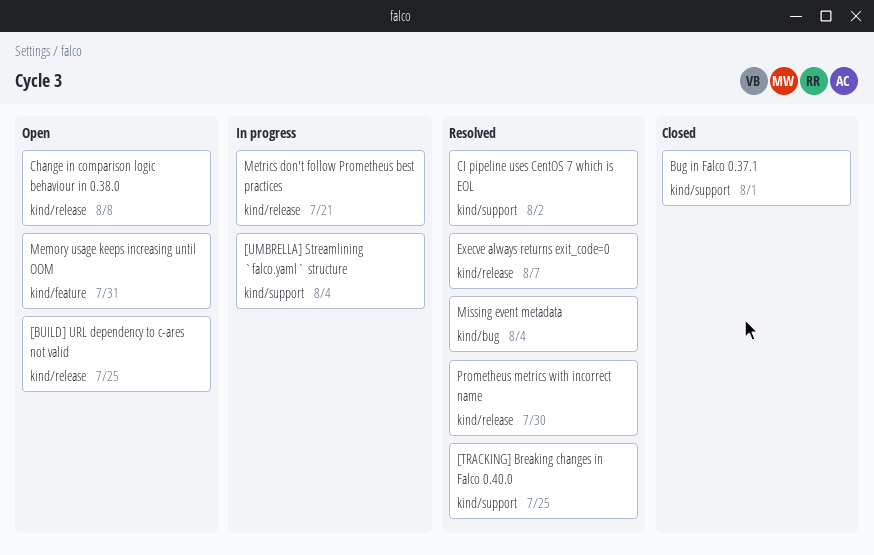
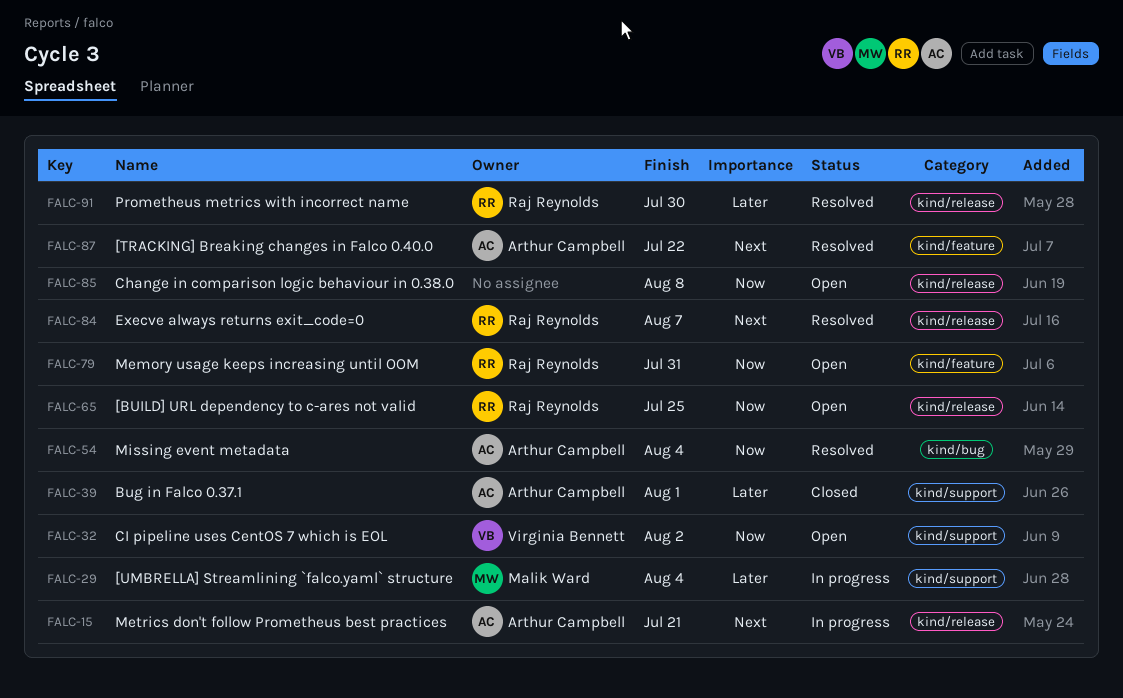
[TRACKING] Breaking changes in Falco 0.40.0, label: kind/support -> kind/feature
[TRACKING] Breaking changes in Falco 0.40.0, due: Jul 25 -> Jul 22
CI pipeline uses CentOS 7 which is EOL, status: Resolved -> Open

